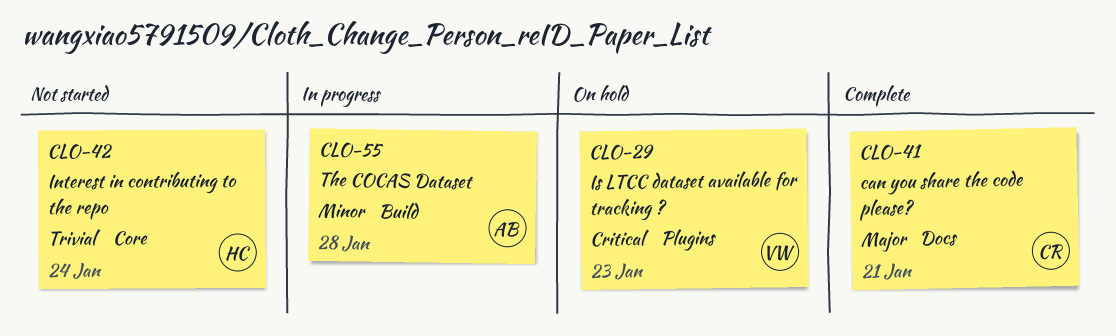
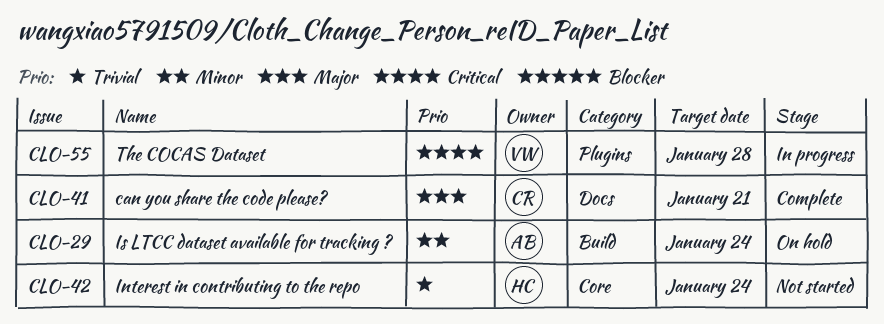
CLO-29, owner: VW -> AB
CLO-29, priority: Critical -> Minor
CLO-29, label: Plugins -> Build
CLO-29, due: Jan 23 -> Jan 24
CLO-55, owner: AB -> VW
CLO-55, priority: Minor -> Critical
CLO-55, label: Build -> Plugins

